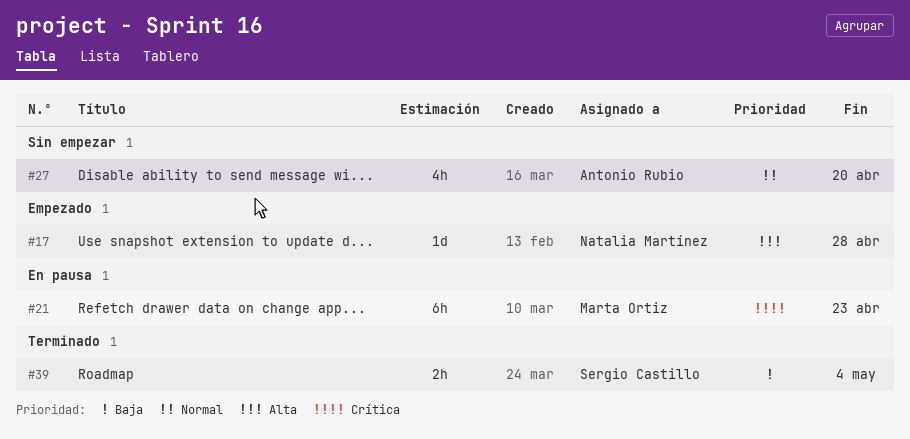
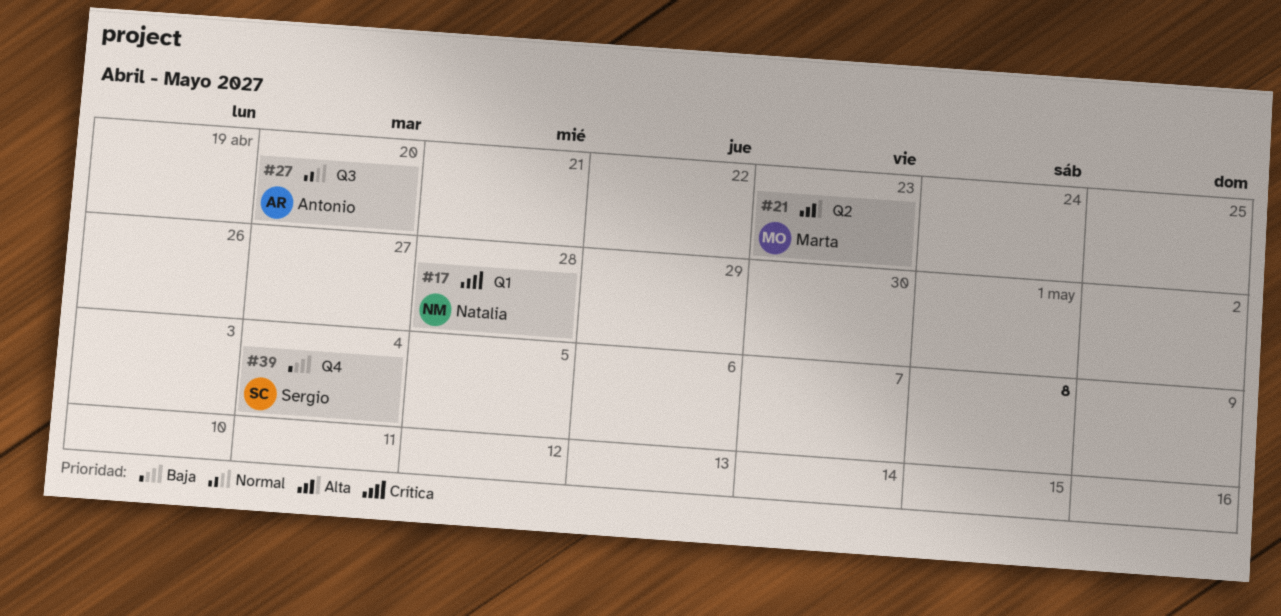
#17, priority: Alta -> Crítica
#21, priority: Crítica -> Alta

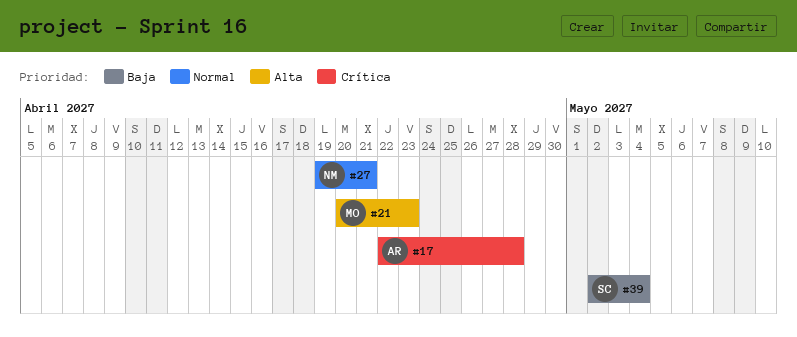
#17, owner: Natalia -> Antonio
#27, owner: Antonio -> Natalia
#27, due: Apr 20 -> Apr 21

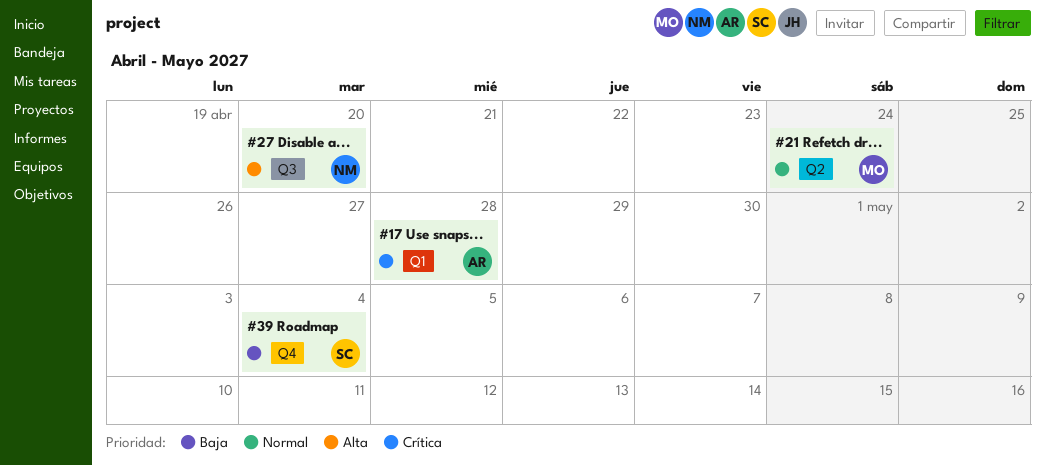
#21, priority: Alta -> Normal
#21, due: Apr 23 -> Apr 24
#27, priority: Normal -> Alta
#27, due: Apr 21 -> Apr 20

